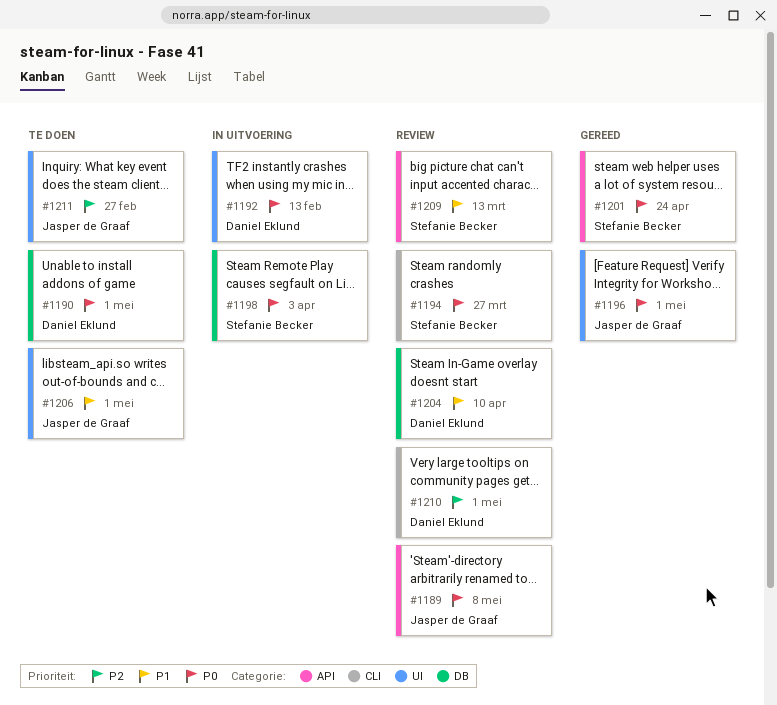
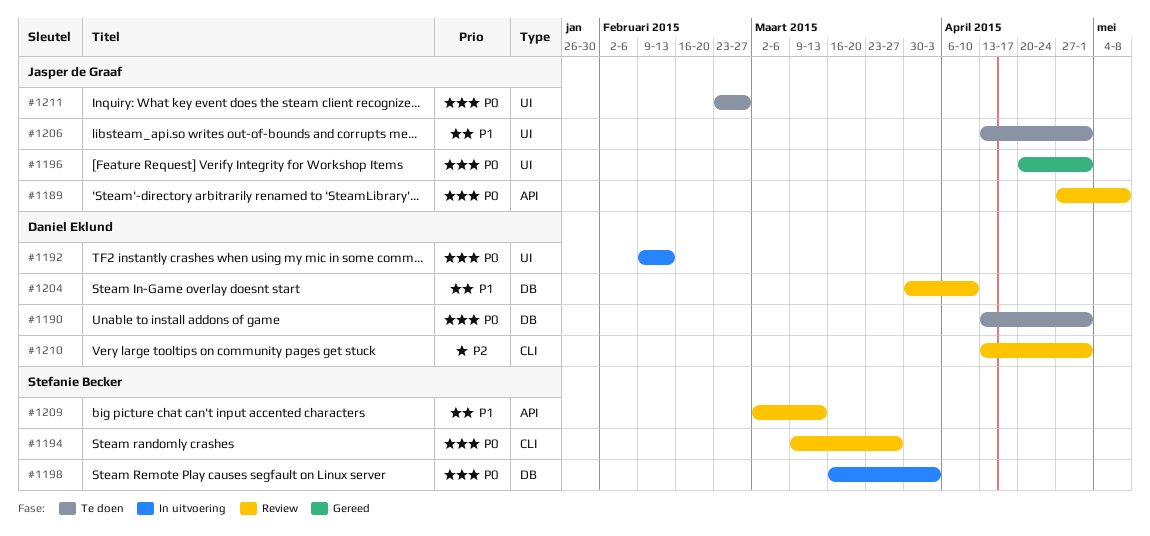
#1201: present -> none
#1211, priority: P2 -> P0

